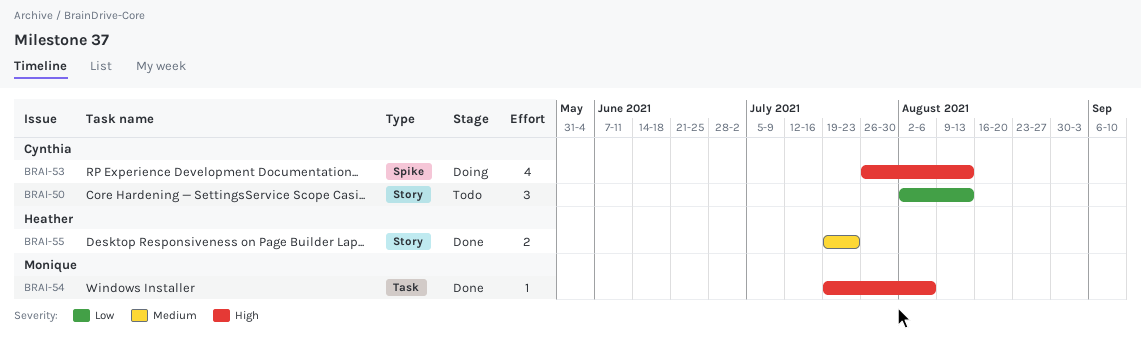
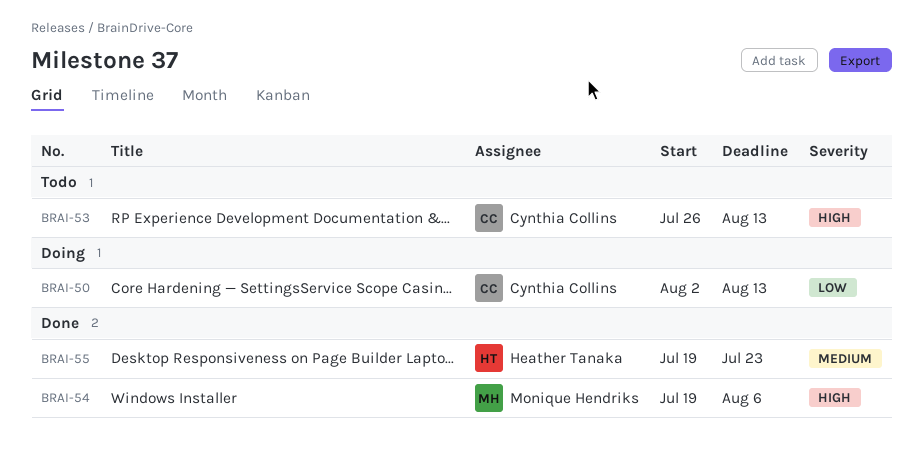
BRAI-50, status: Todo -> Doing
BRAI-53, status: Doing -> Todo

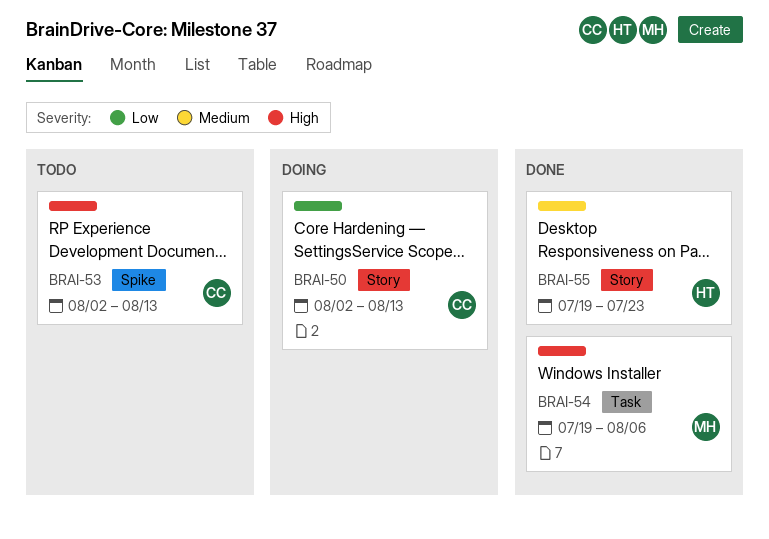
BRAI-53, start: Jul 26 -> Aug 2

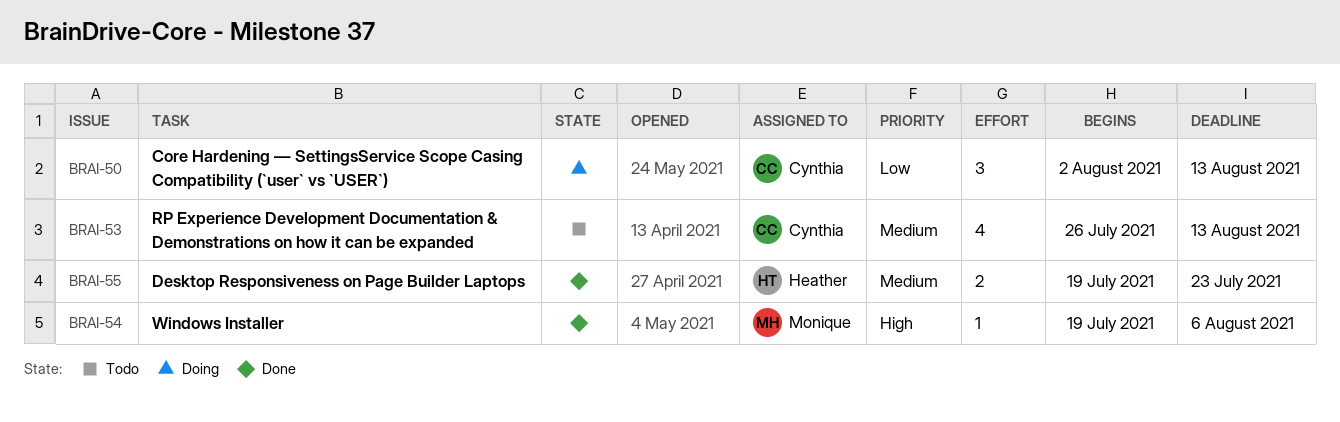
BRAI-53, priority: High -> Medium
BRAI-53, start: Aug 2 -> Jul 26

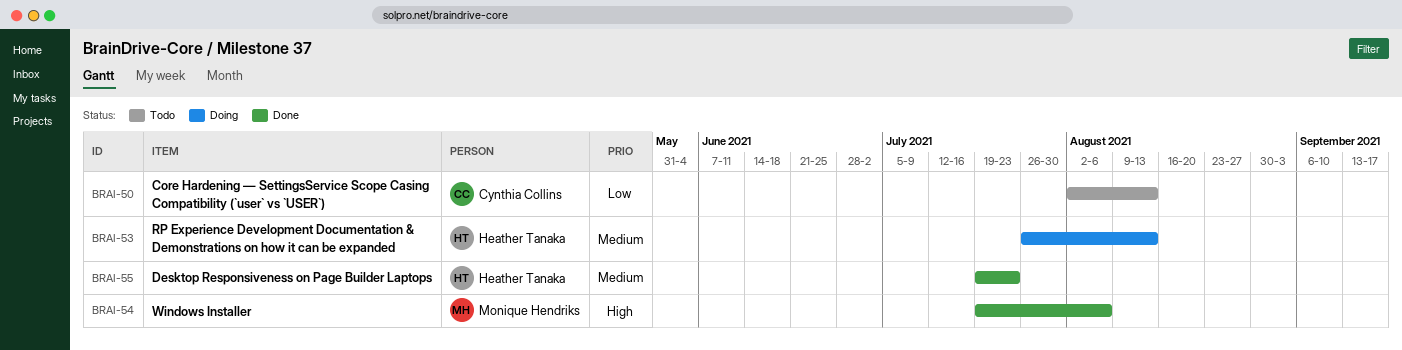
BRAI-50, status: Doing -> Todo
BRAI-53, status: Todo -> Doing
BRAI-53, owner: Cynthia Collins -> Heather Tanaka

